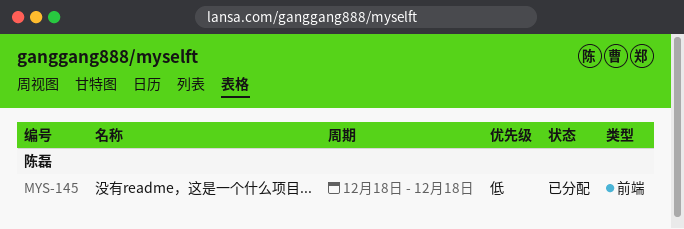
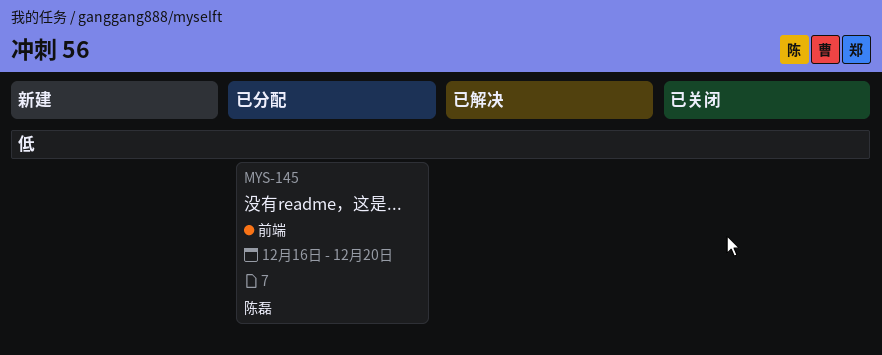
MYS-145, start: Dec 18 -> Dec 16
MYS-145, due: Dec 18 -> Dec 20

